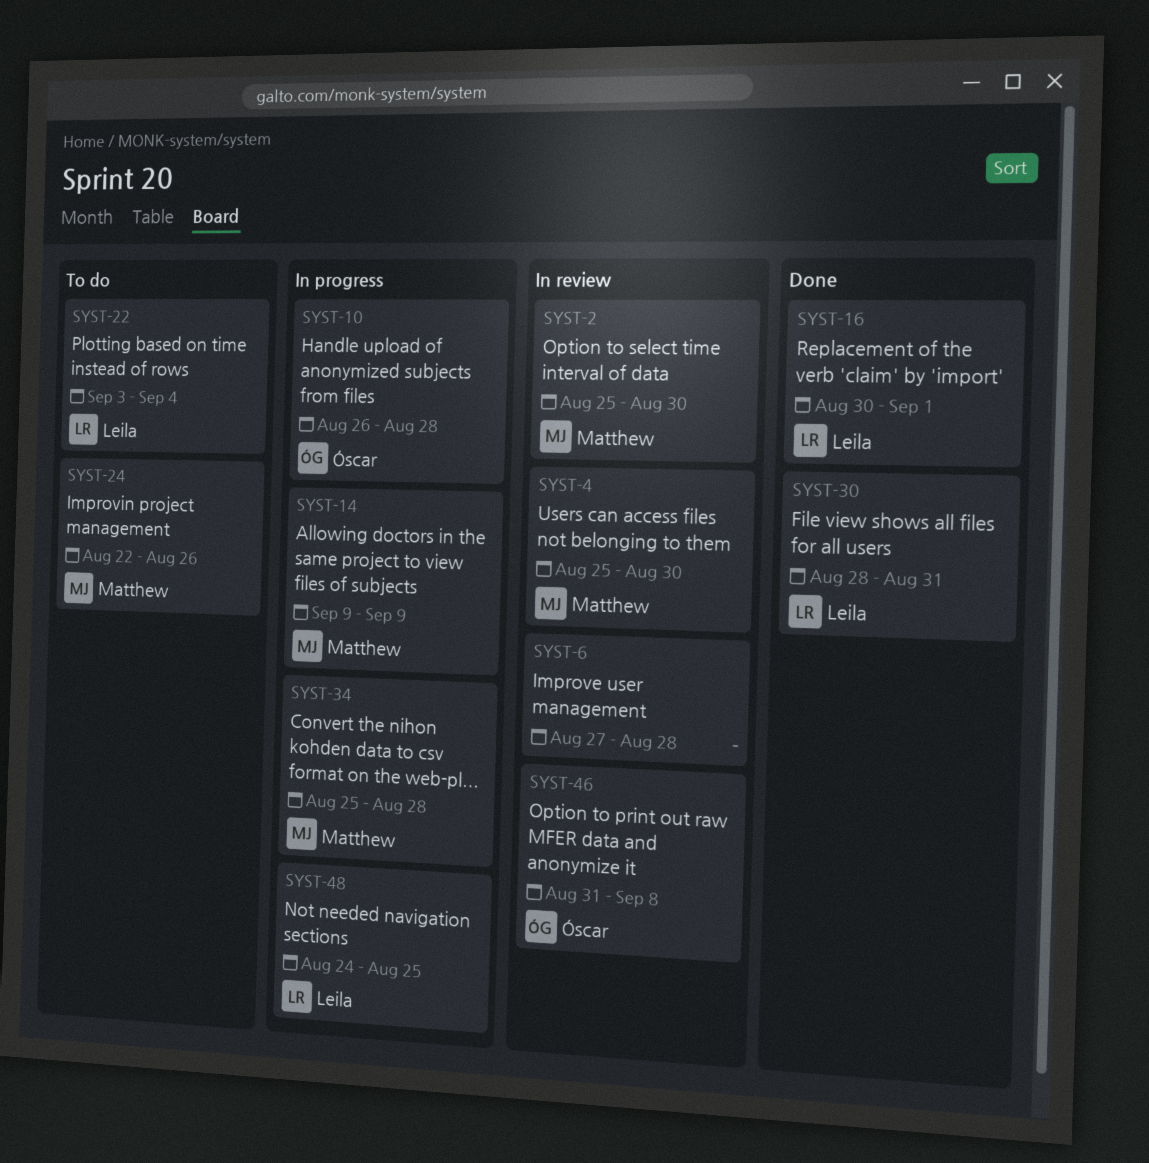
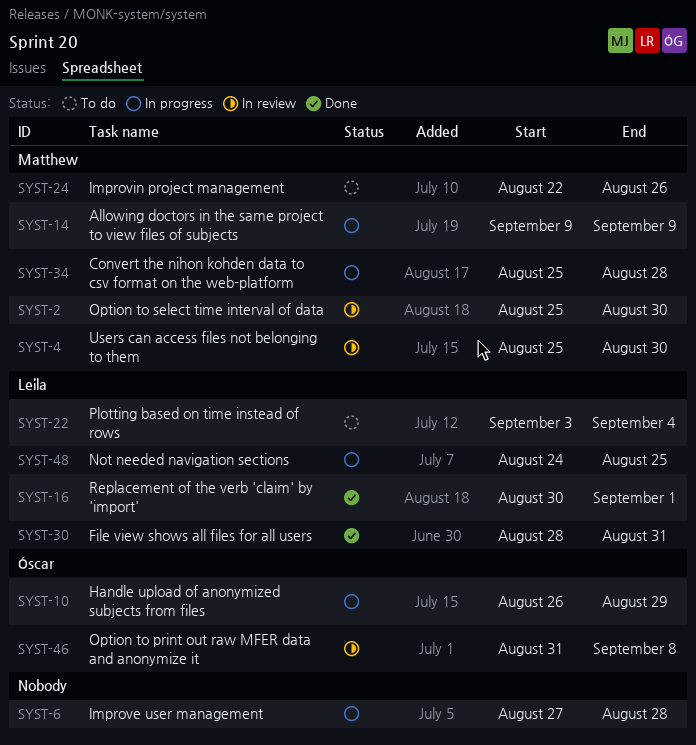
SYST-6, status: In review -> In progress
SYST-10, due: Aug 28 -> Aug 29

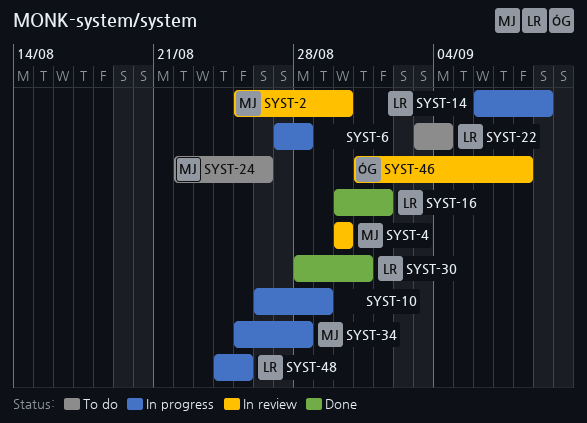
SYST-4, start: Aug 25 -> Aug 30
SYST-10, owner: Óscar -> none
SYST-14, owner: Matthew -> Leila
SYST-14, start: Sep 9 -> Sep 6

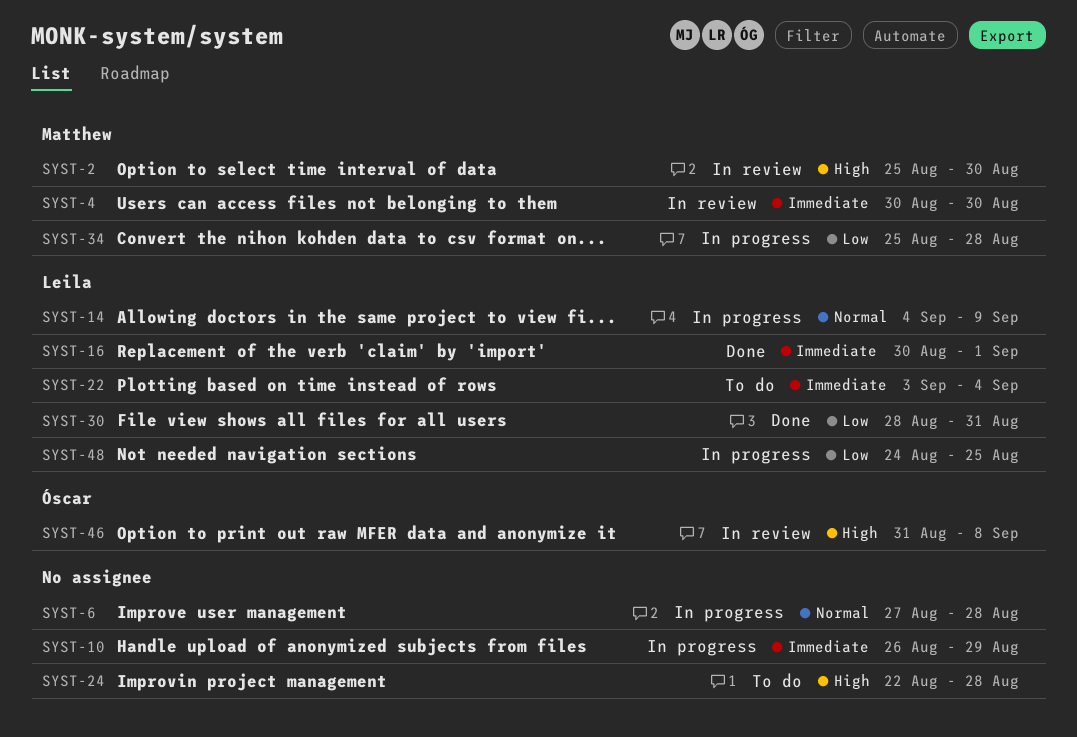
SYST-14, start: Sep 6 -> Sep 4
SYST-24, owner: Matthew -> none
SYST-24, due: Aug 26 -> Aug 28

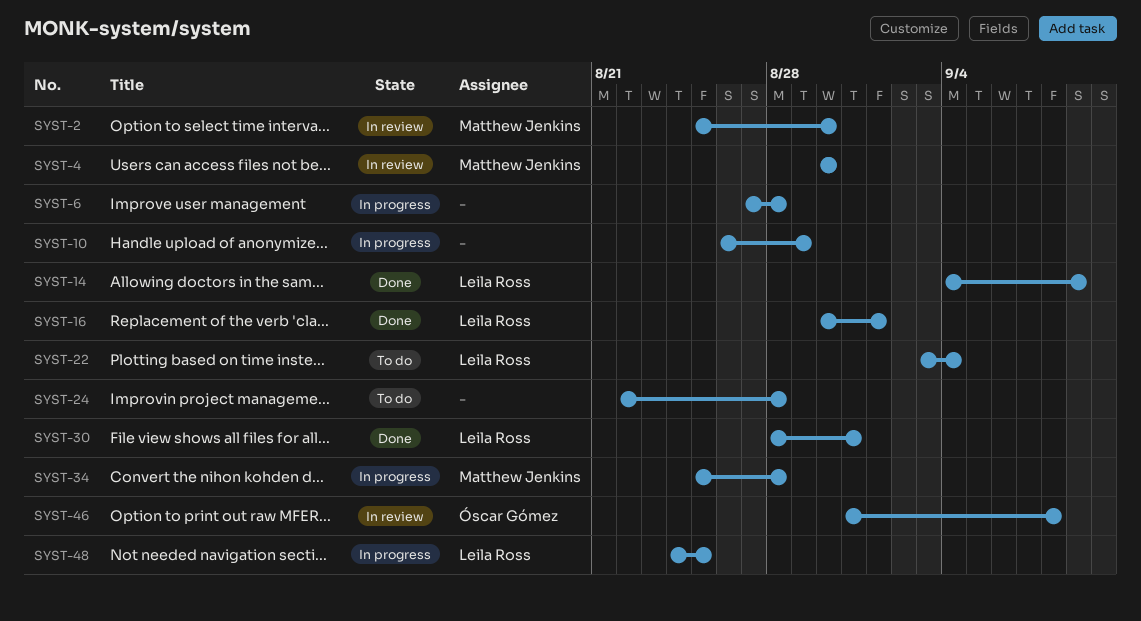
SYST-14, status: In progress -> Done

